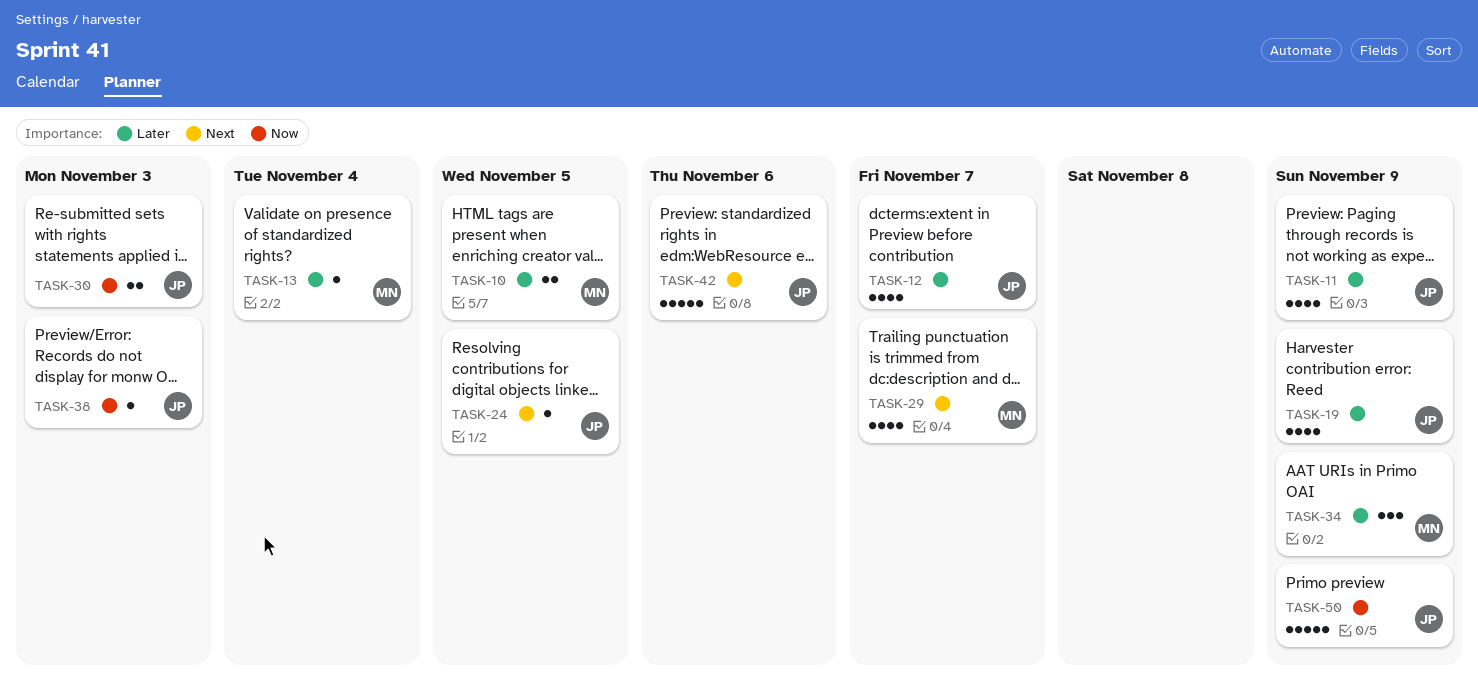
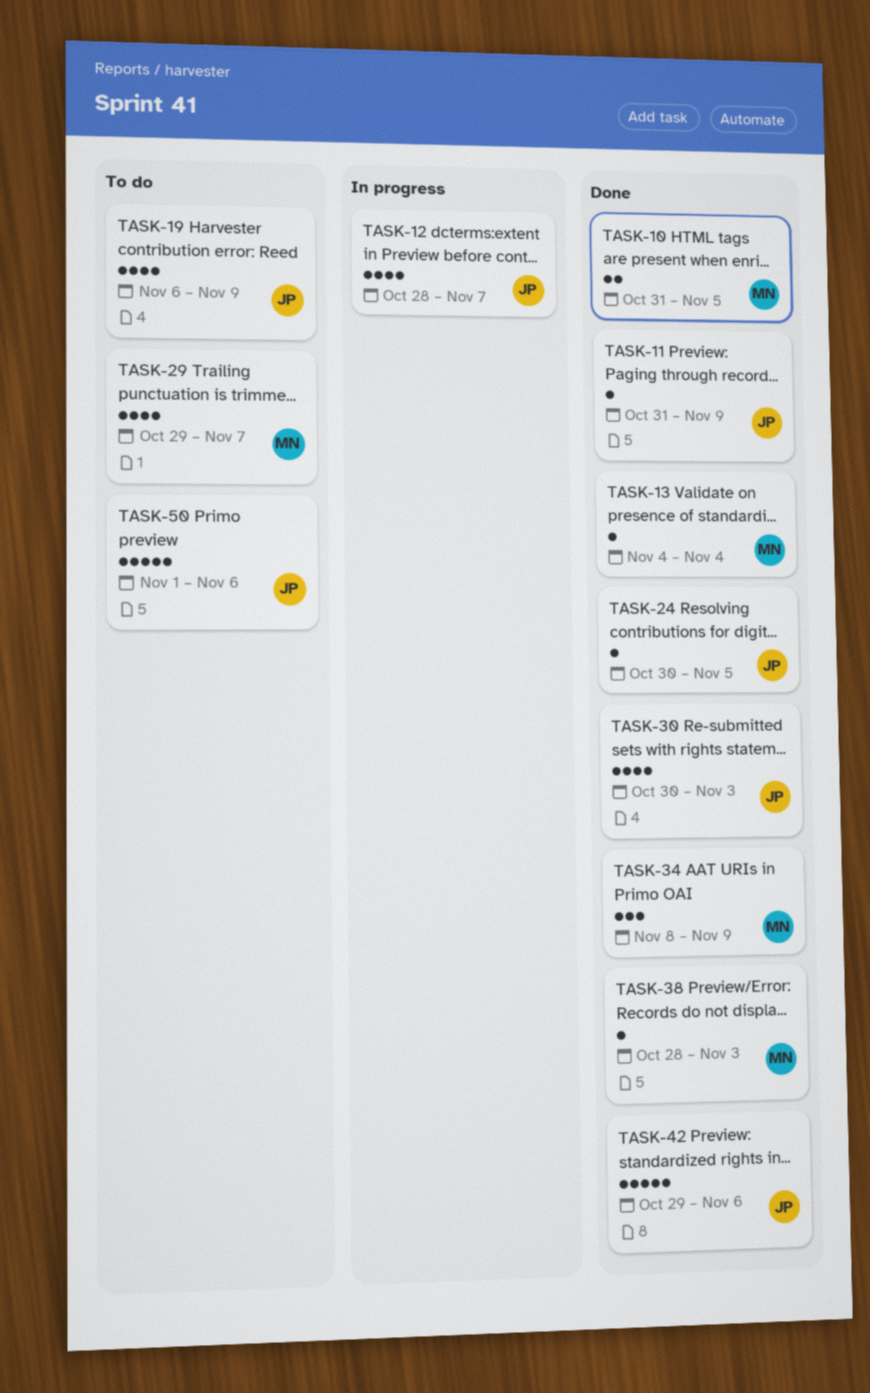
TASK-11, estimate: 4 -> 1
TASK-30, estimate: 2 -> 4
TASK-38, owner: JP -> MN
TASK-50, due: Nov 9 -> Nov 6

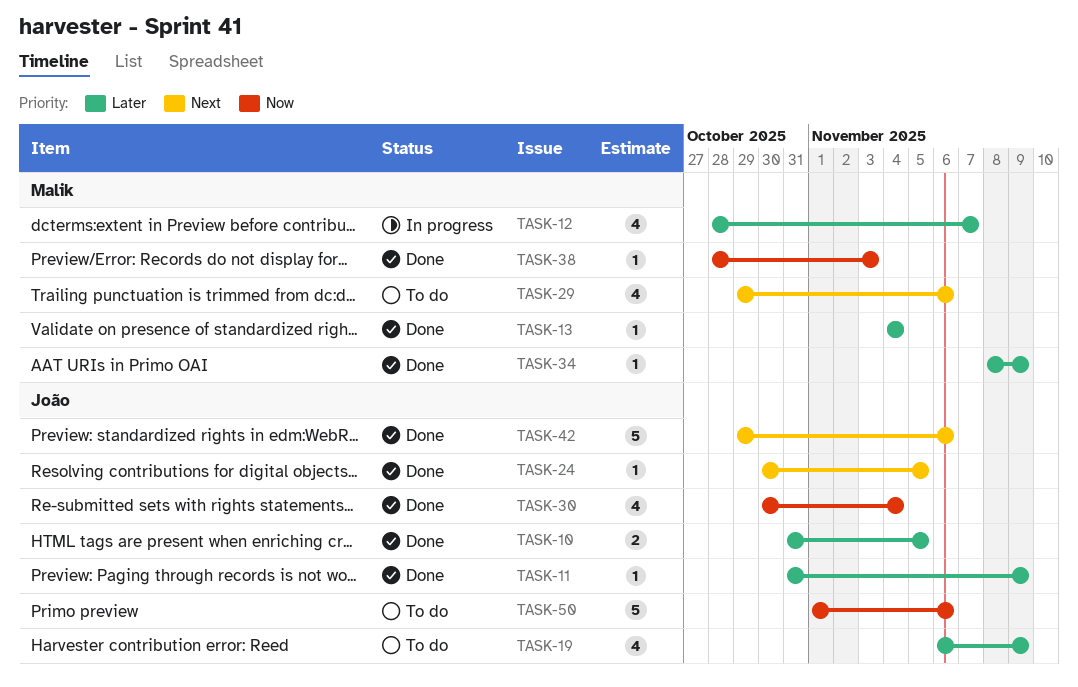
TASK-10, owner: Malik -> João
TASK-12, owner: João -> Malik
TASK-29, due: Nov 7 -> Nov 6
TASK-30, due: Nov 3 -> Nov 4
TASK-34, estimate: 3 -> 1

